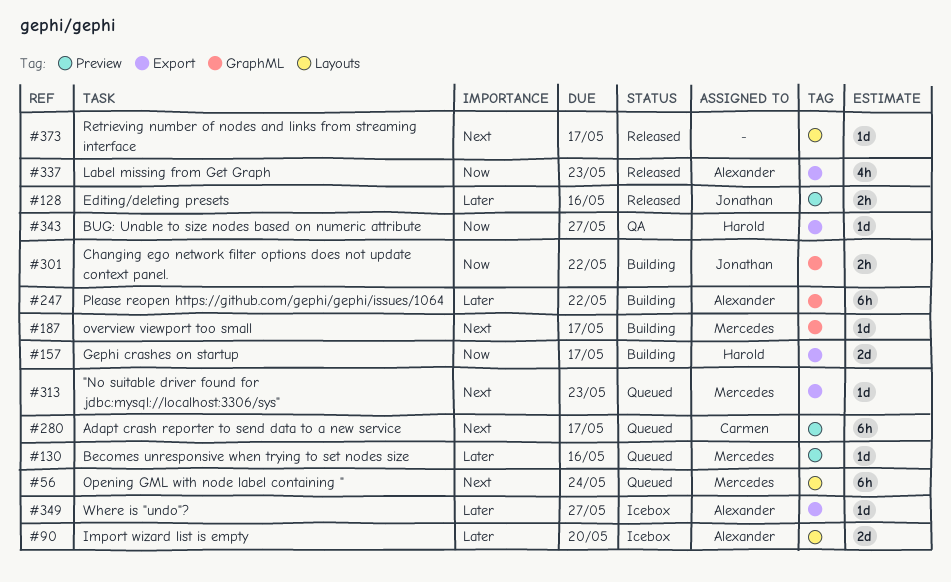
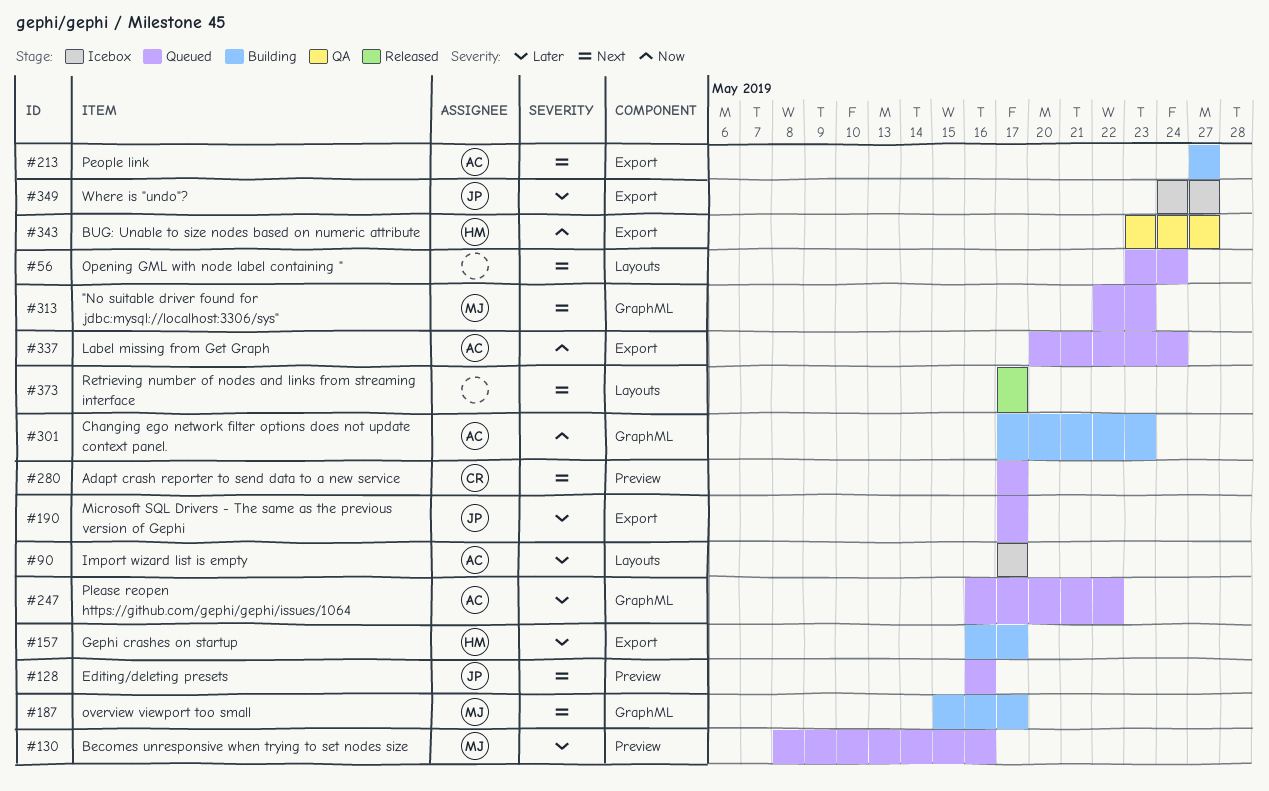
#56, owner: Mercedes -> none
#90, due: May 20 -> May 17
#128, status: Released -> Queued
#128, priority: Later -> Next
#157, priority: Now -> Later
#190: none -> present
#213: none -> present
#247, status: Building -> Queued
#301, owner: Jonathan -> Alexander
#301, due: May 22 -> May 23
#313, label: Export -> GraphML
#337, status: Released -> Queued
#337, due: May 23 -> May 24
#349, owner: Alexander -> Jonathan

